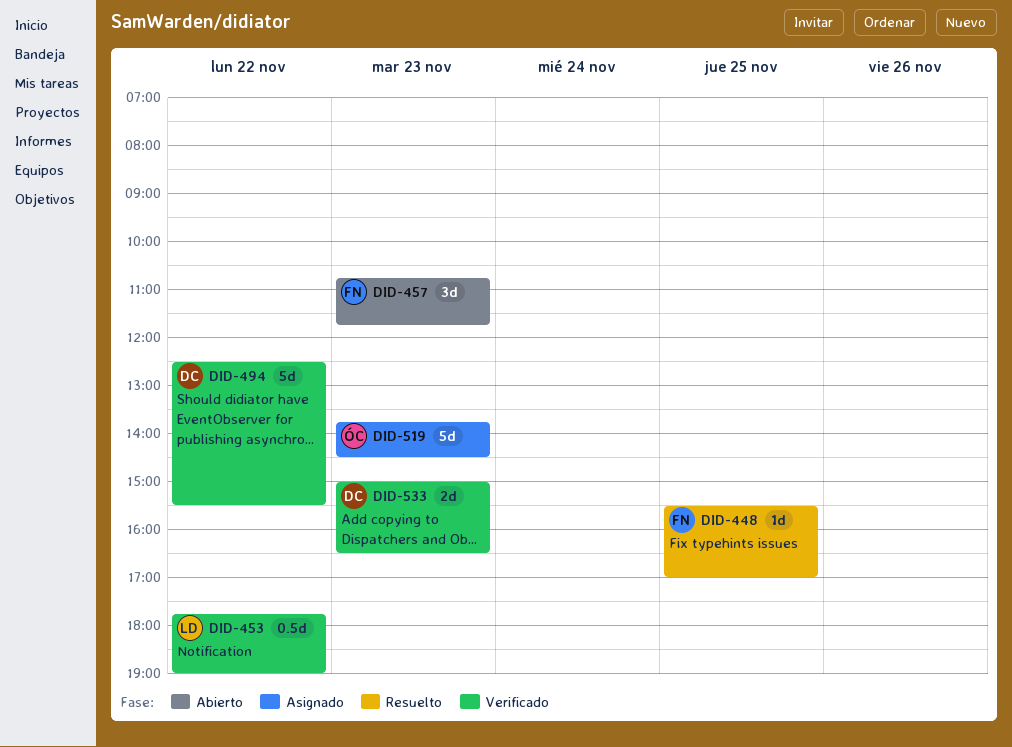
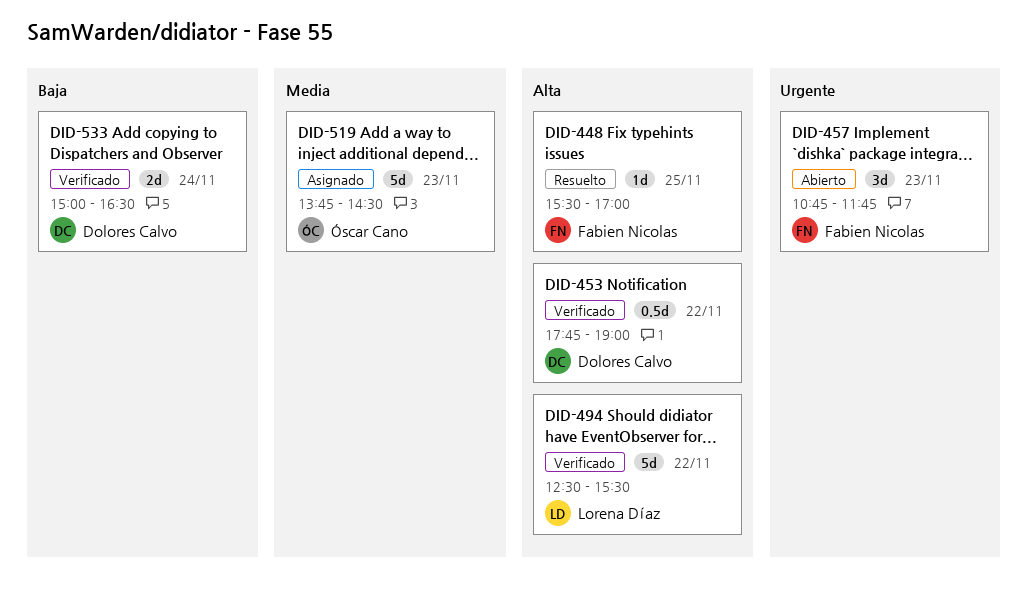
DID-453, owner: Lorena Díaz -> Dolores Calvo
DID-494, owner: Dolores Calvo -> Lorena Díaz
DID-533, day: Nov 23 -> Nov 24

